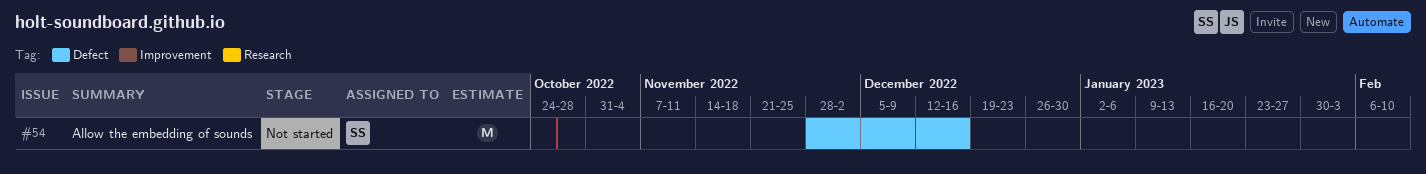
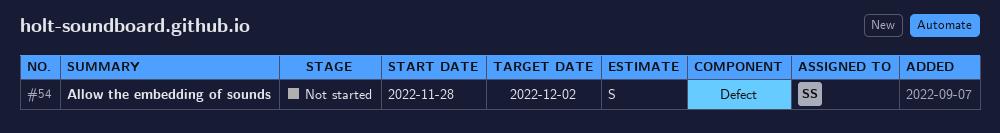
#54, estimate: M -> S
#54, due: Dec 16 -> Dec 2

